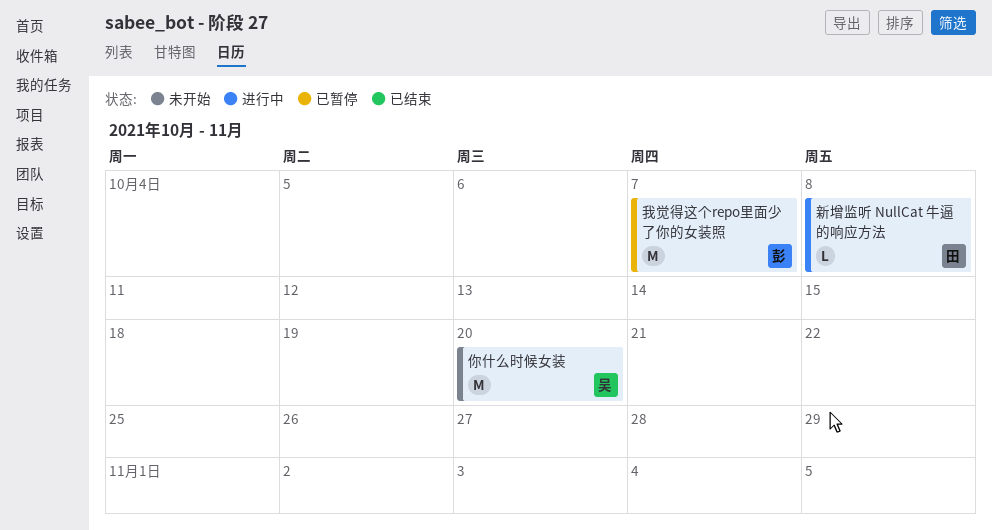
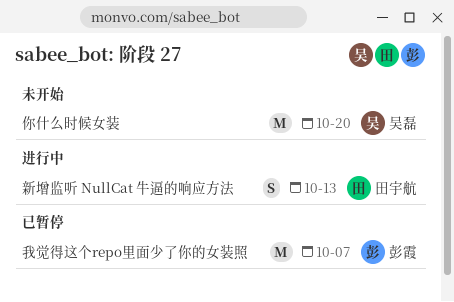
新增监听 NullCat 牛逼的响应方法, estimate: L -> S
新增监听 NullCat 牛逼的响应方法, due: Oct 8 -> Oct 13

